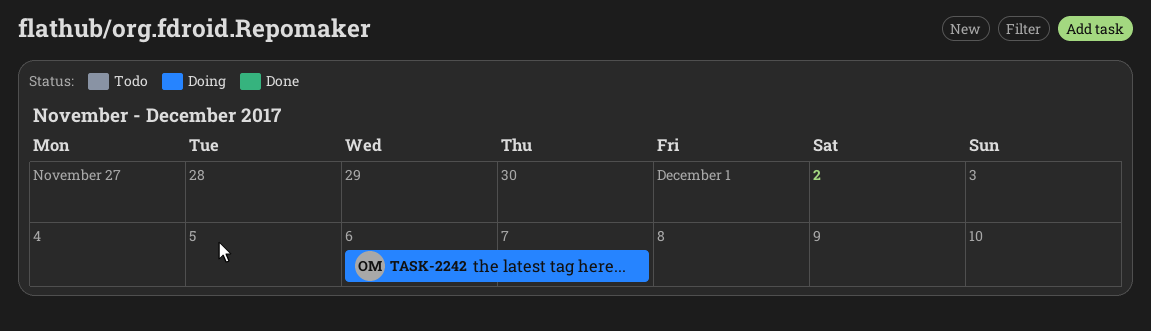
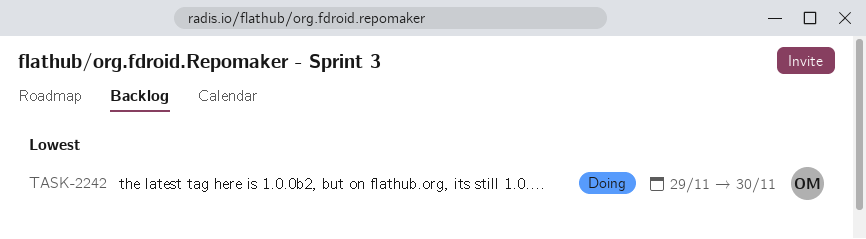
TASK-2242, start: Dec 6 -> Nov 29
TASK-2242, due: Dec 7 -> Nov 30

